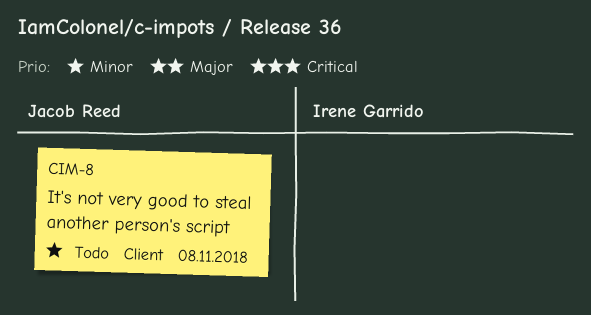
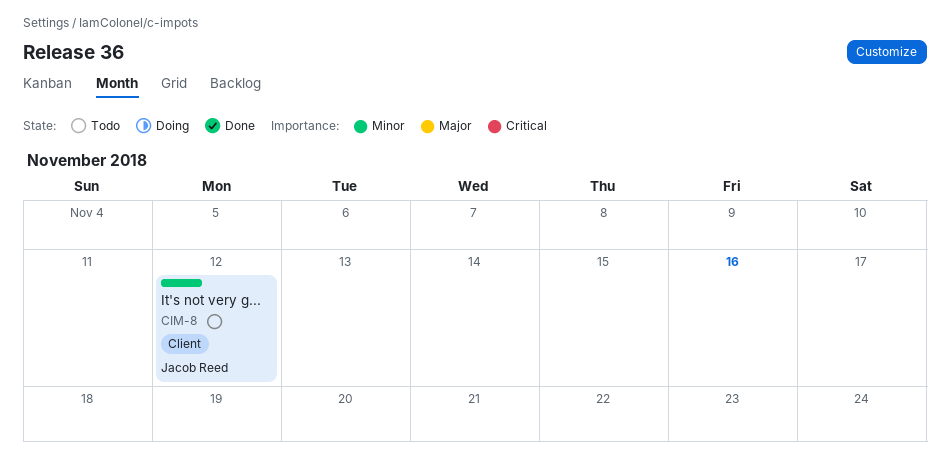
CIM-8, due: Nov 8 -> Nov 12

